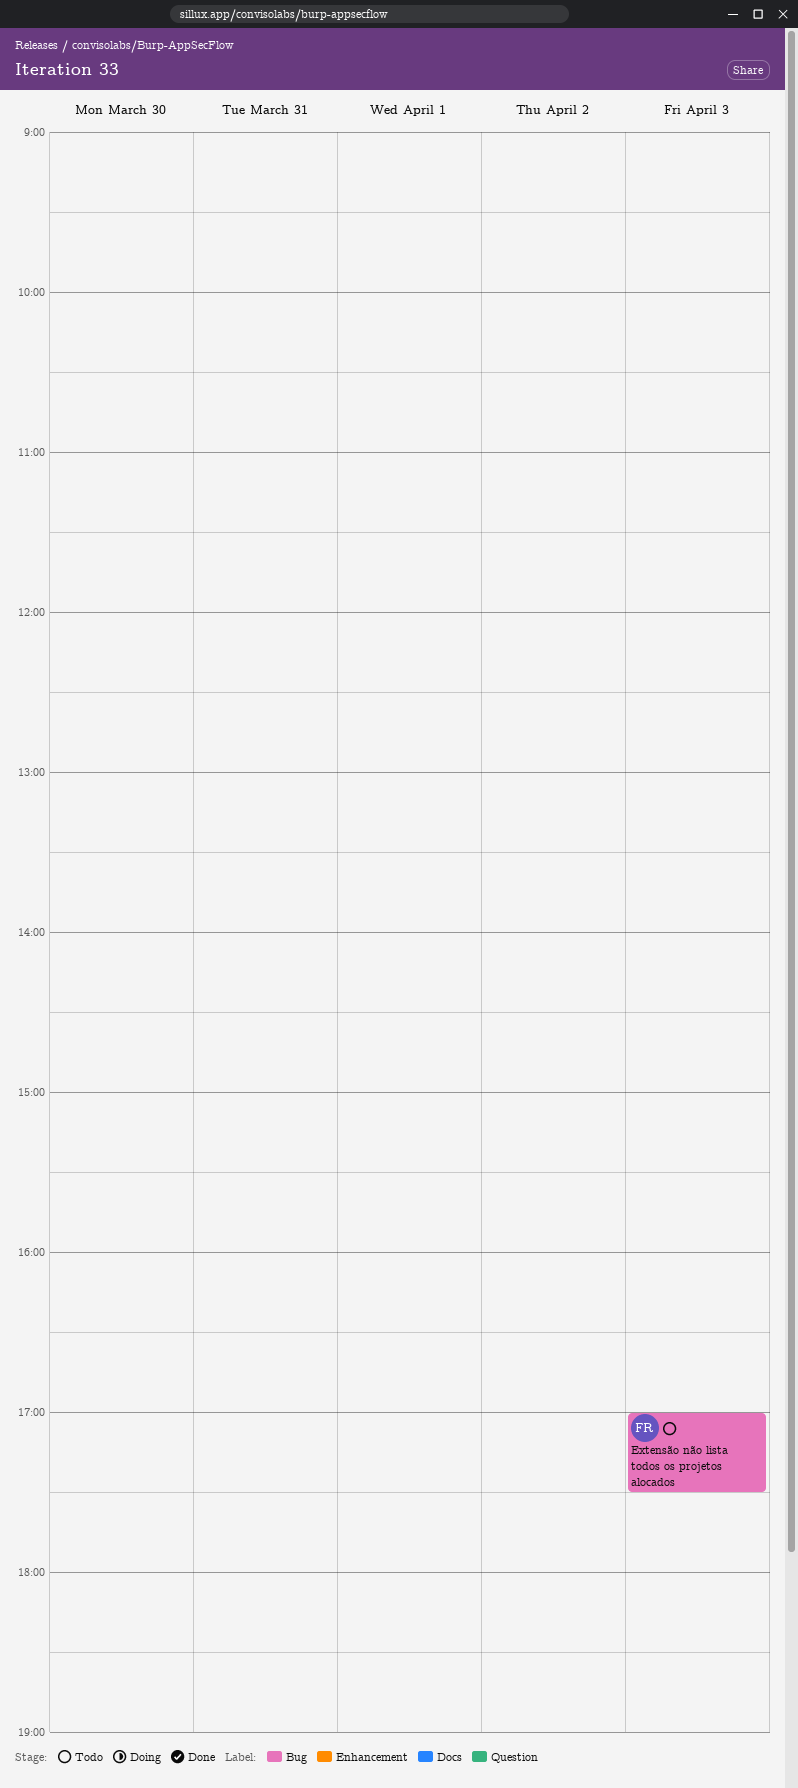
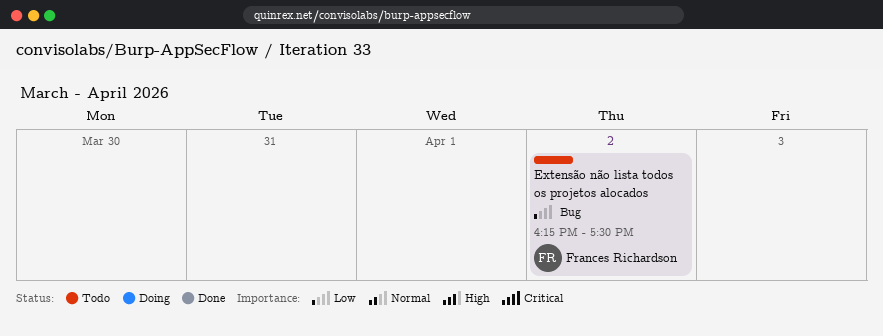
Extensão não lista todos os projetos alocados, day: Apr 3 -> Apr 2
Extensão não lista todos os projetos alocados, begins: 17:00 -> 16:15

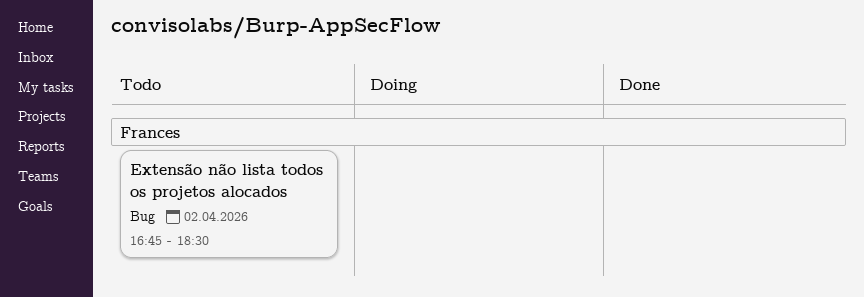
Extensão não lista todos os projetos alocados, begins: 16:15 -> 16:45
Extensão não lista todos os projetos alocados, ends: 17:30 -> 18:30

